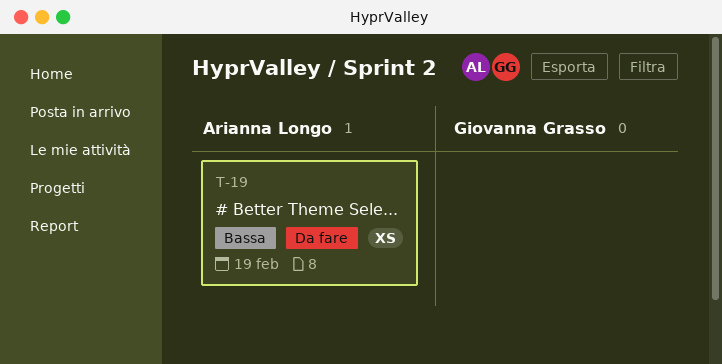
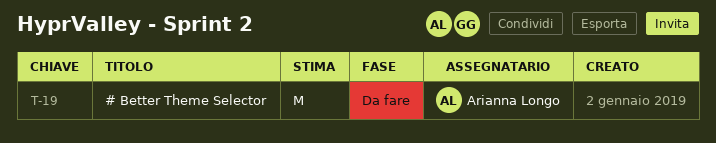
T-19, estimate: XS -> M

